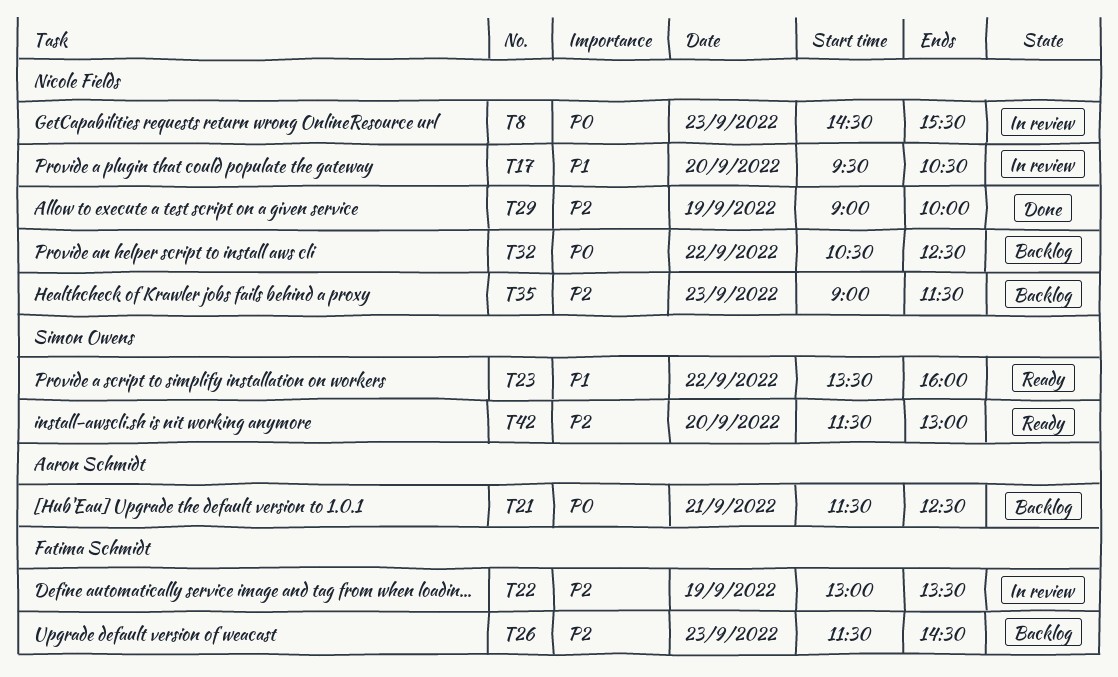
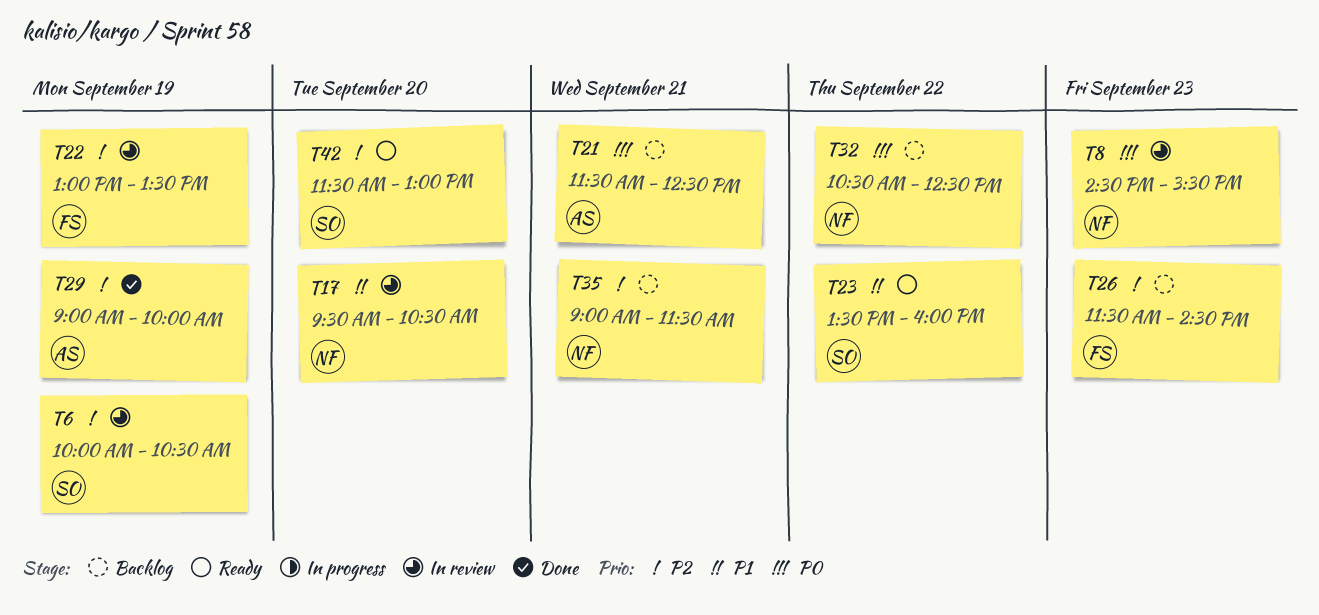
T6: none -> present
T29, owner: Nicole Fields -> Aaron Schmidt
T35, day: Sep 23 -> Sep 21

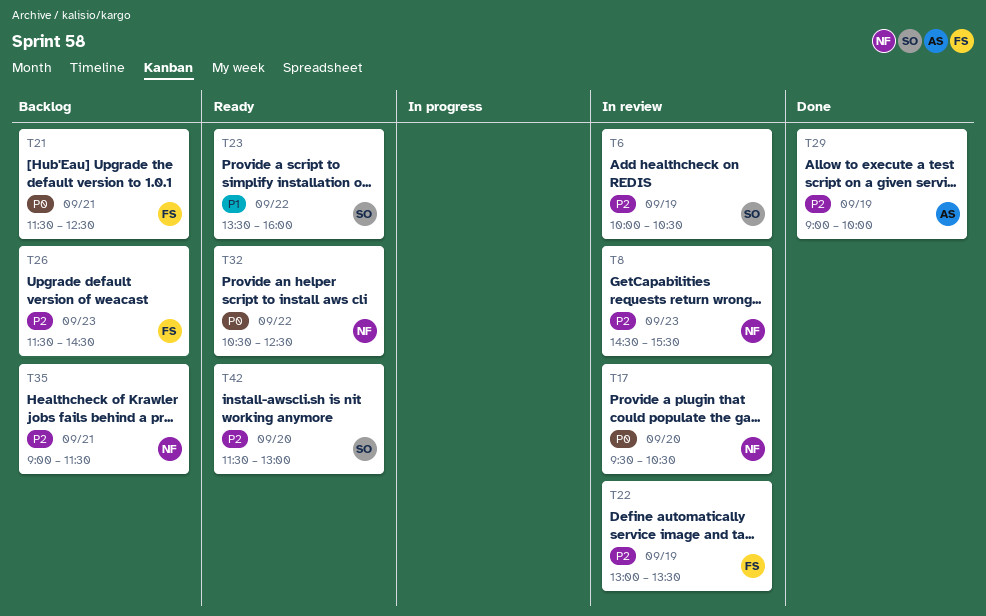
T8, priority: P0 -> P2
T17, priority: P1 -> P0
T21, owner: AS -> FS
T32, status: Backlog -> Ready

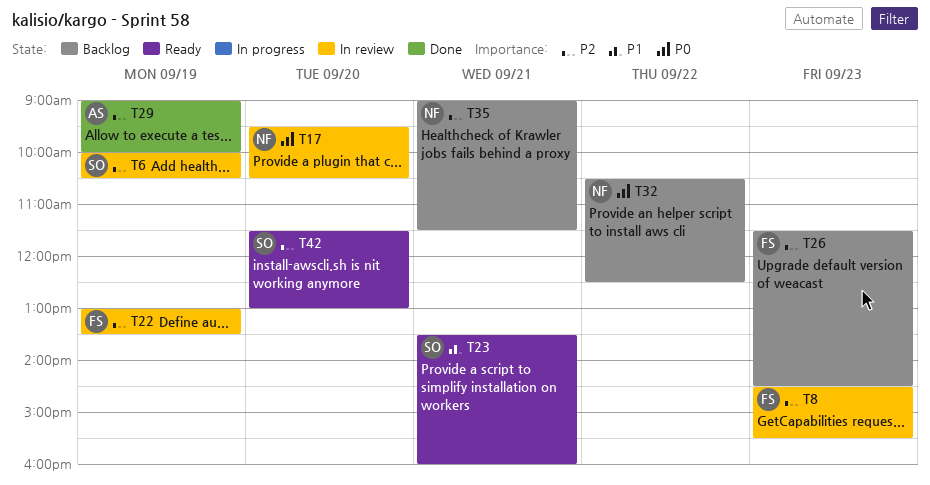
T8, owner: NF -> FS
T21: present -> none
T23, day: Sep 22 -> Sep 21
T32, status: Ready -> Backlog

